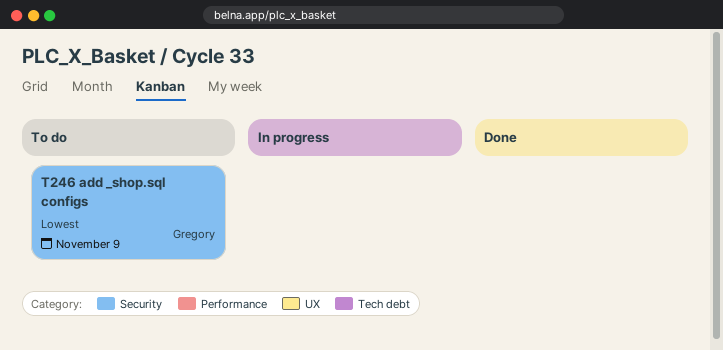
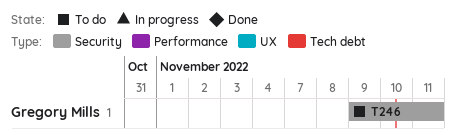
T246, due: Nov 9 -> Nov 11

